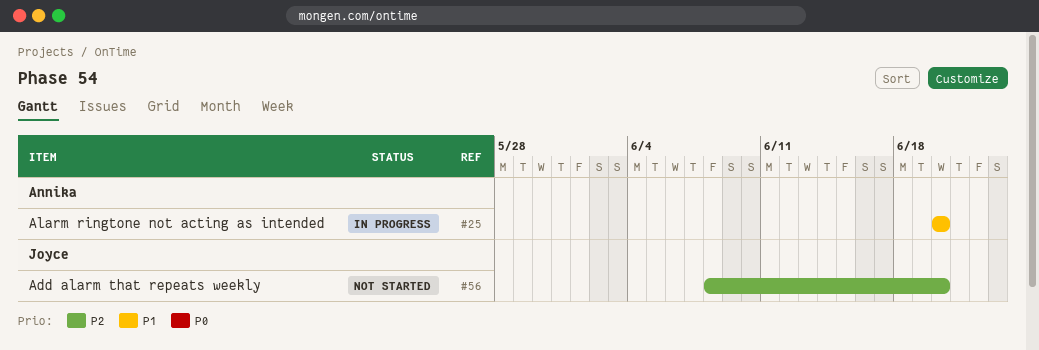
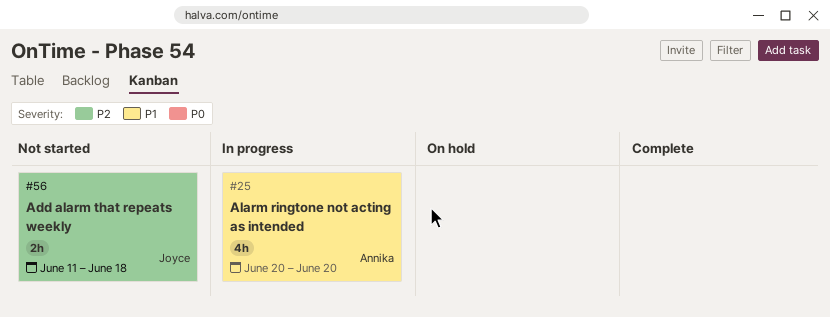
#56, start: Jun 8 -> Jun 11
#56, due: Jun 20 -> Jun 18

